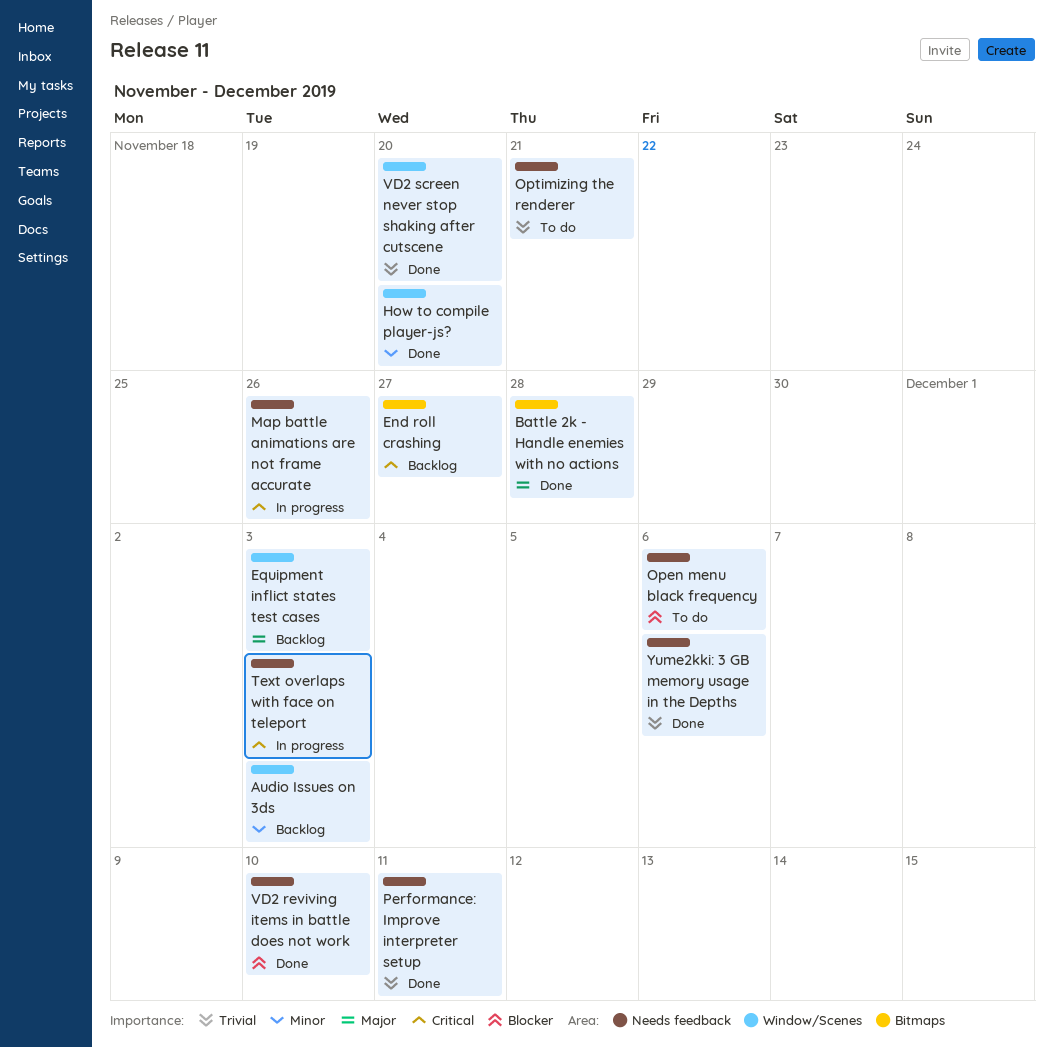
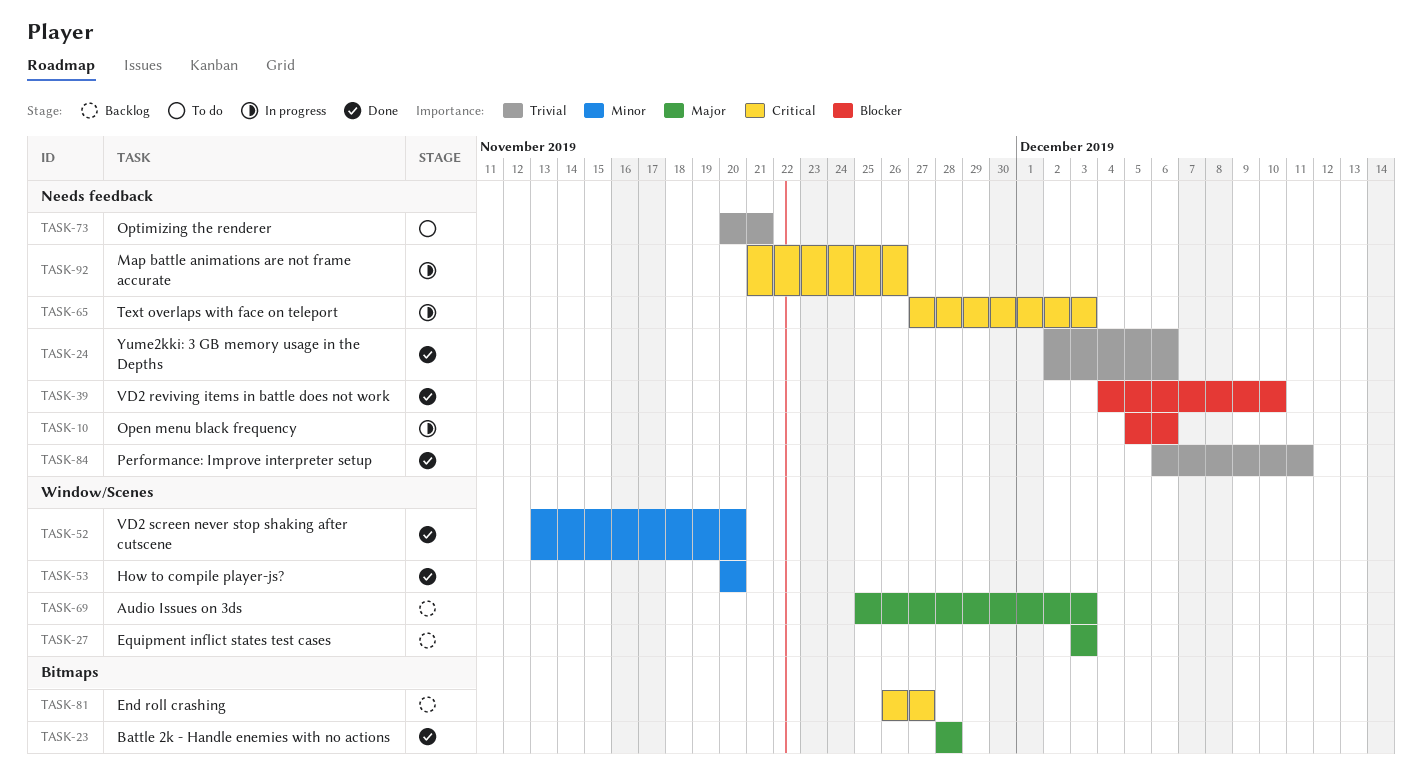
Audio Issues on 3ds, priority: Minor -> Major
Open menu black frequency, status: To do -> In progress
VD2 screen never stop shaking after cutscene, priority: Trivial -> Minor

